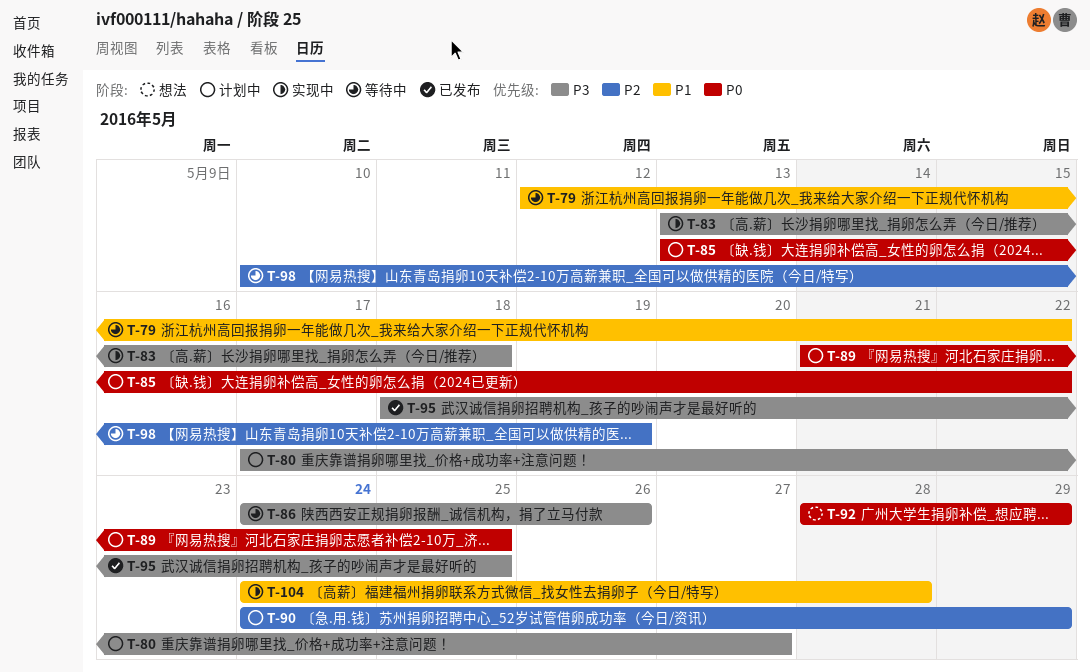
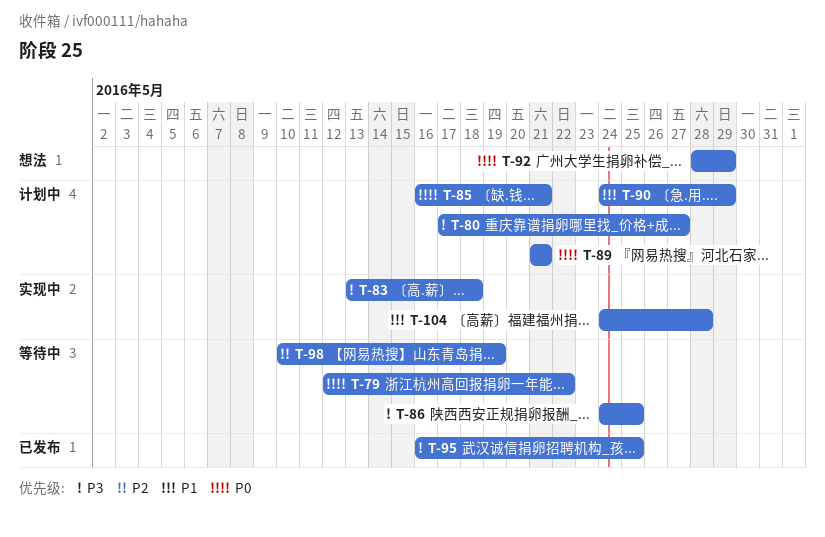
T-79, priority: P1 -> P0
T-85, start: May 13 -> May 16
T-85, due: May 22 -> May 21
T-86, due: May 26 -> May 25
T-89, due: May 25 -> May 21
T-90, priority: P2 -> P1
T-95, start: May 18 -> May 16

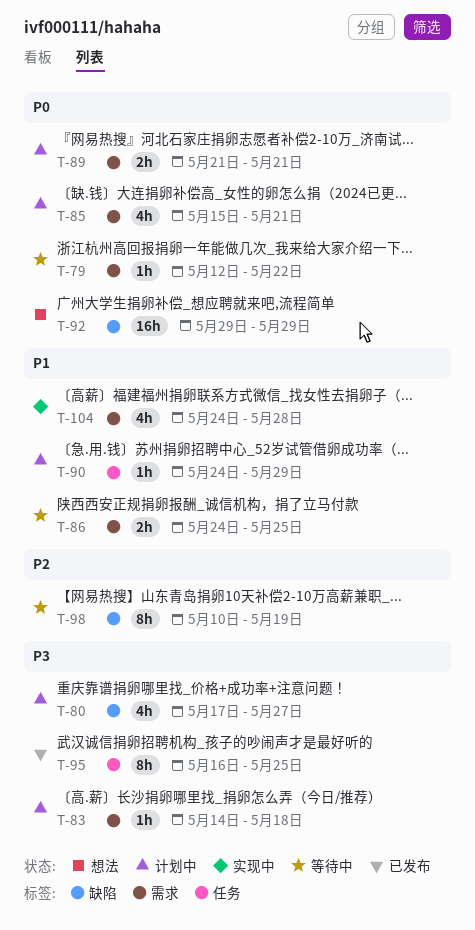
T-83, status: 实现中 -> 计划中
T-83, start: May 13 -> May 14
T-85, start: May 16 -> May 15
T-86, priority: P3 -> P1
T-92, start: May 28 -> May 29

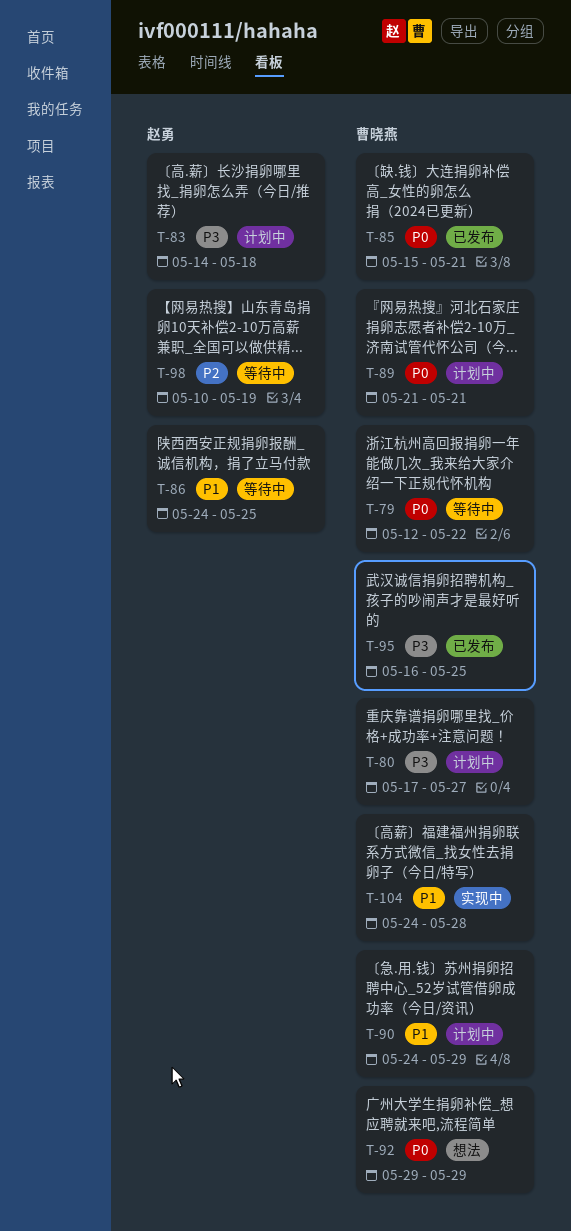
T-85, status: 计划中 -> 已发布

